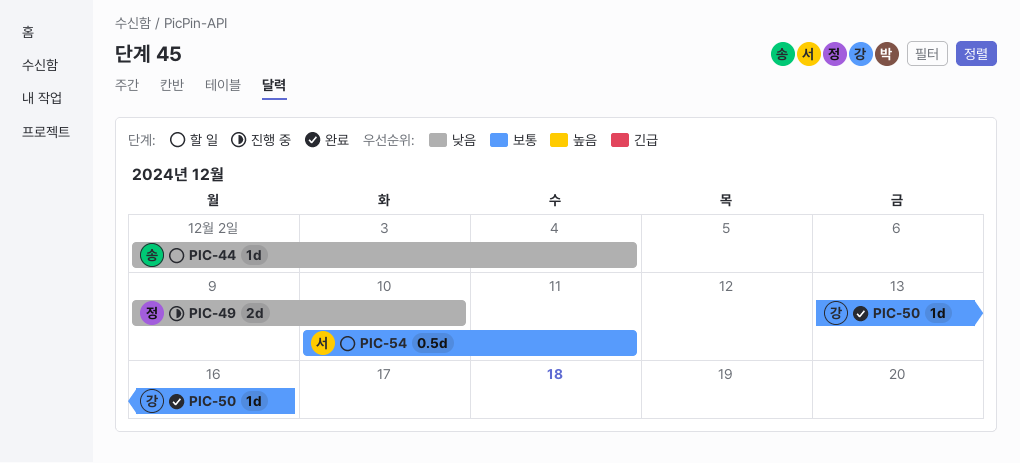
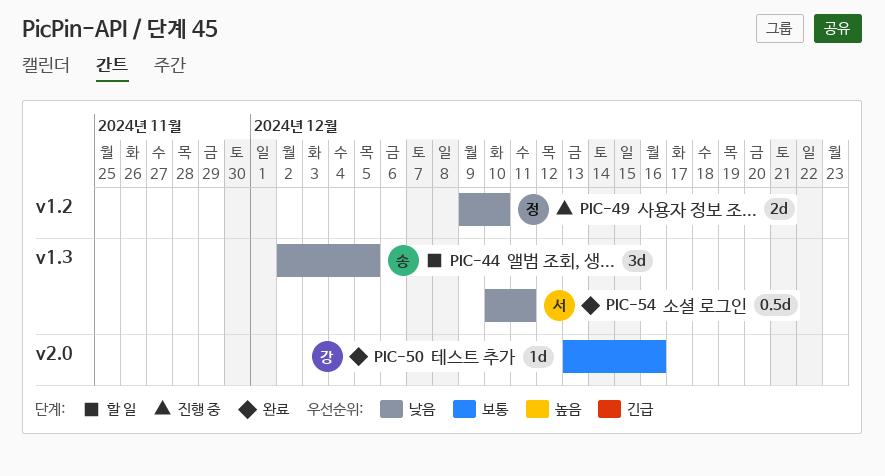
PIC-44, estimate: 1d -> 3d
PIC-44, due: Dec 4 -> Dec 5
PIC-54, status: 할 일 -> 완료
PIC-54, priority: 보통 -> 낮음

